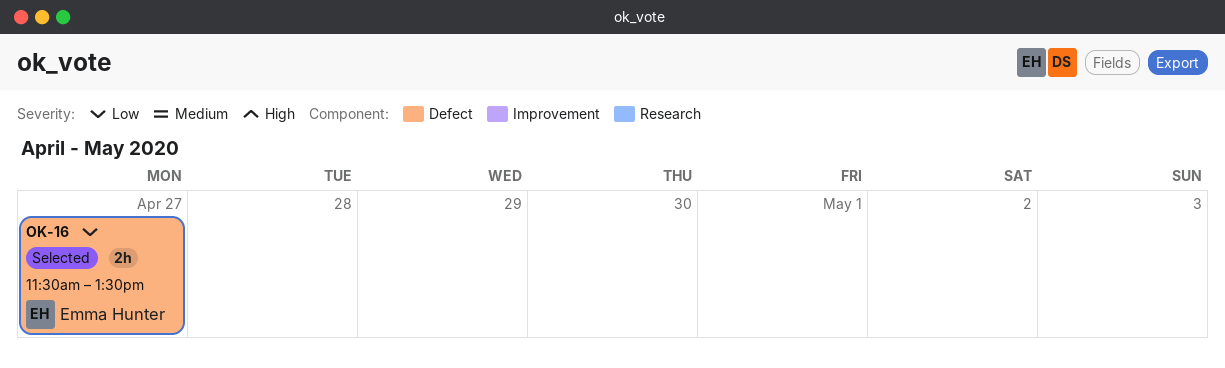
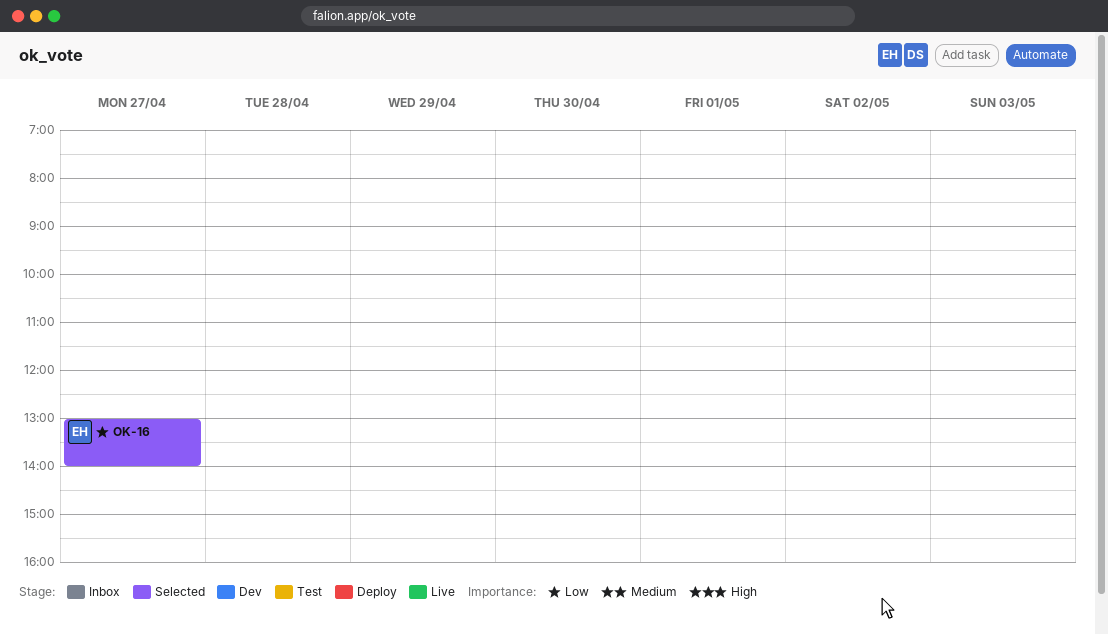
OK-16, begins: 11:30 -> 13:00
OK-16, ends: 13:30 -> 14:00

